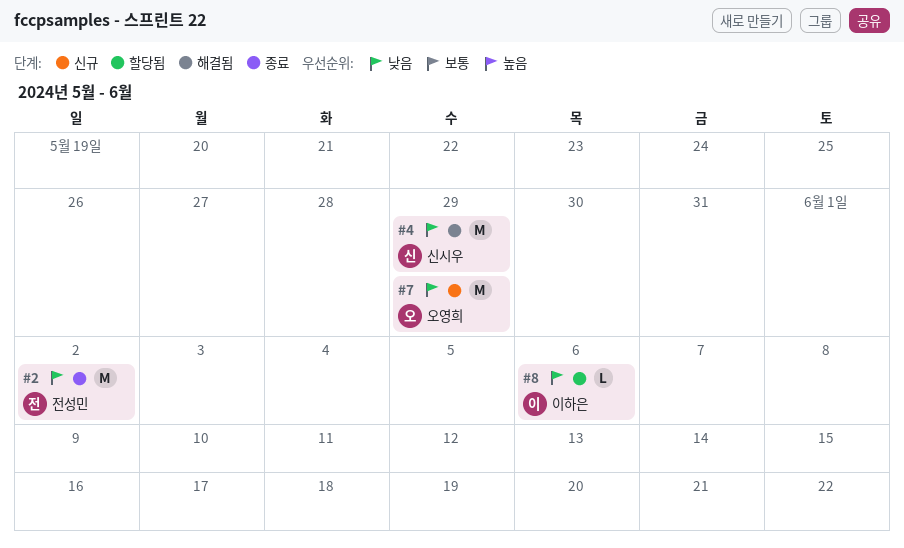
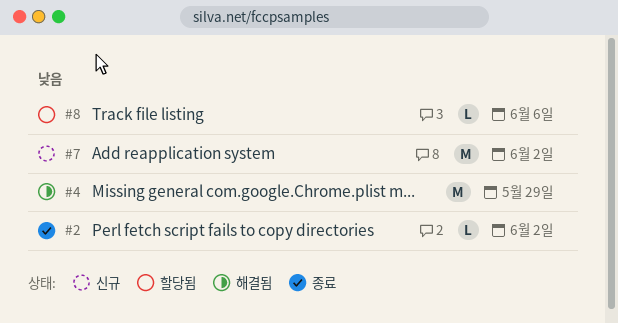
#2, estimate: M -> L
#7, due: May 29 -> Jun 2

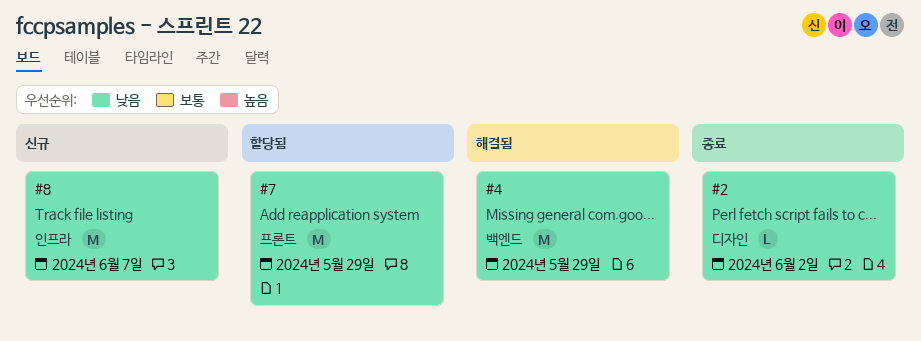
#7, status: 신규 -> 할당됨
#7, due: Jun 2 -> May 29
#8, status: 할당됨 -> 신규
#8, estimate: L -> M
#8, due: Jun 6 -> Jun 7

